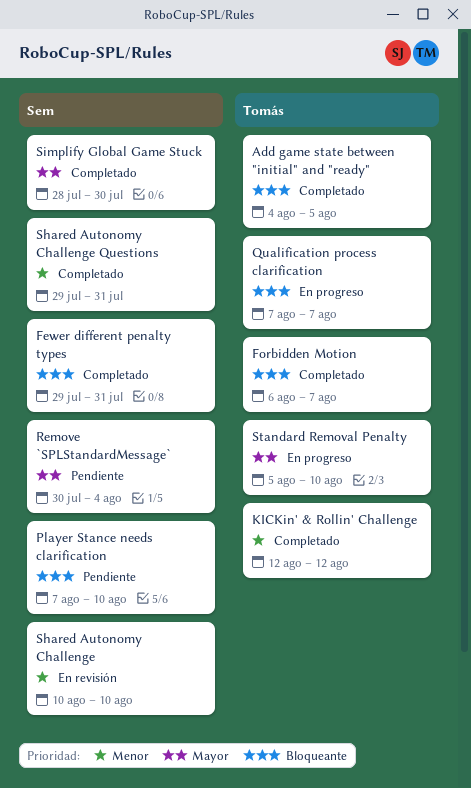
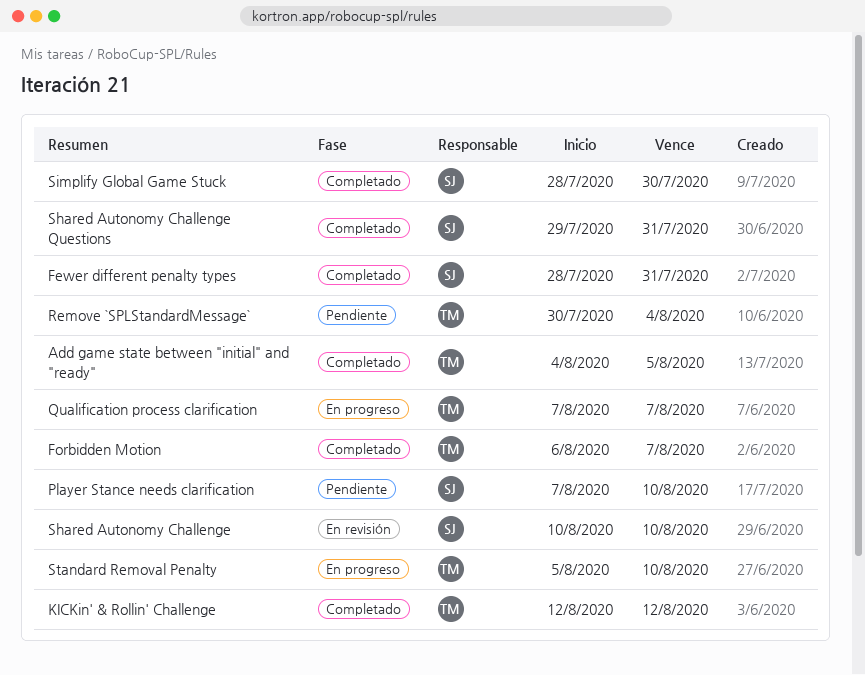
Fewer different penalty types, start: Jul 29 -> Jul 28
Remove `SPLStandardMessage`, owner: Sem -> Tomás

